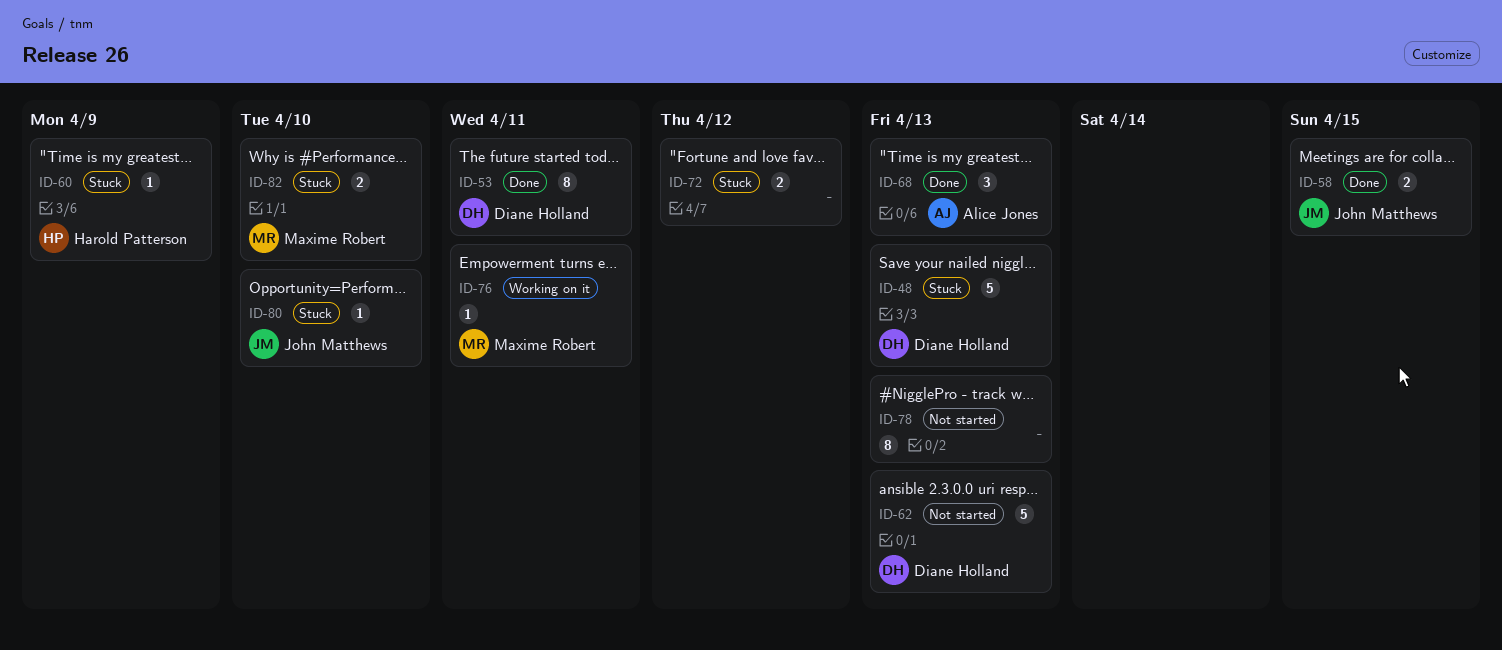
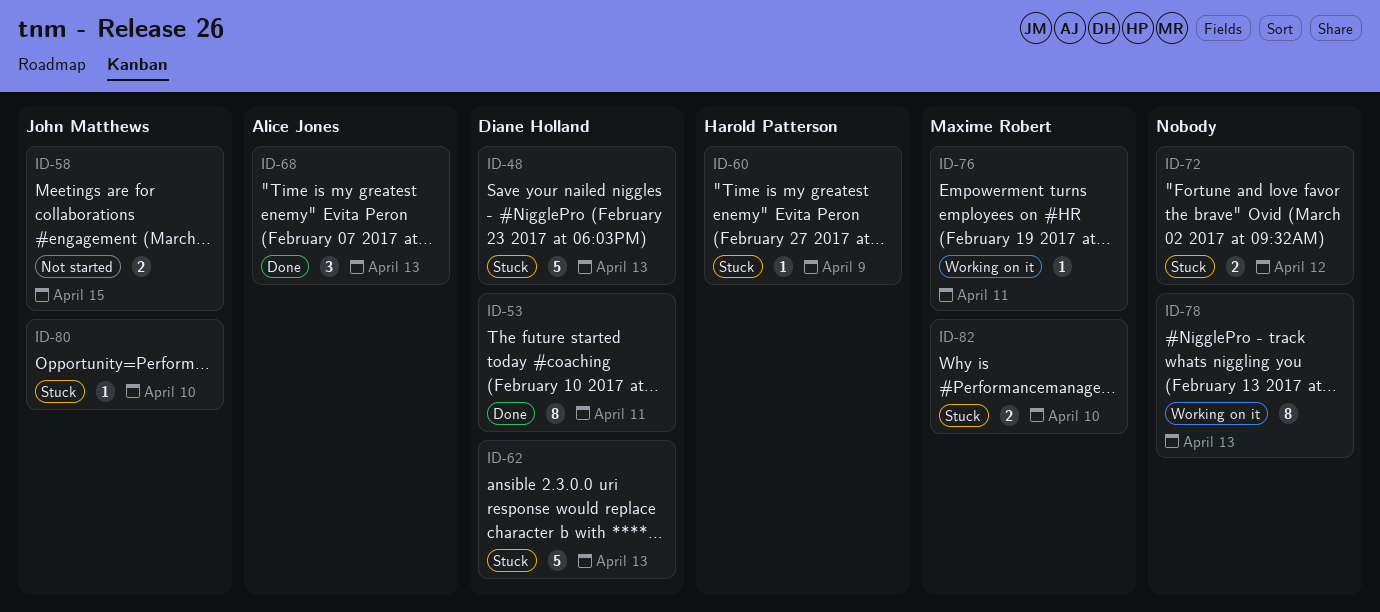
ID-58, status: Done -> Not started
ID-62, status: Not started -> Stuck
ID-78, status: Not started -> Working on it

